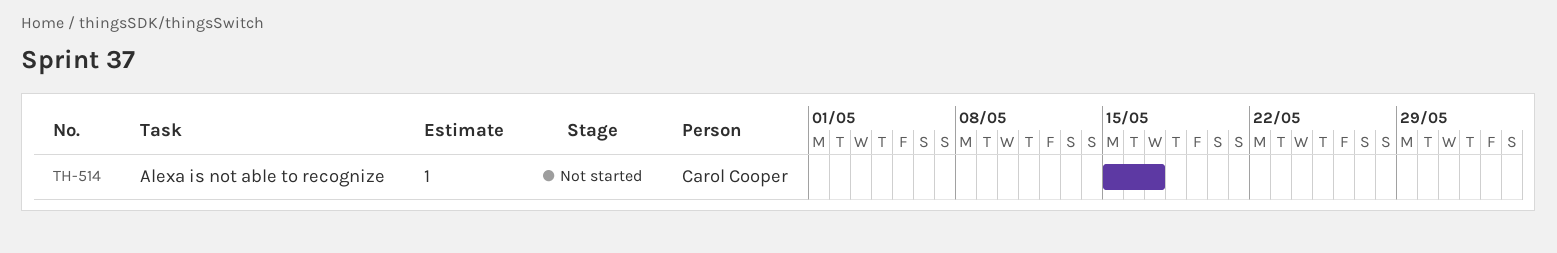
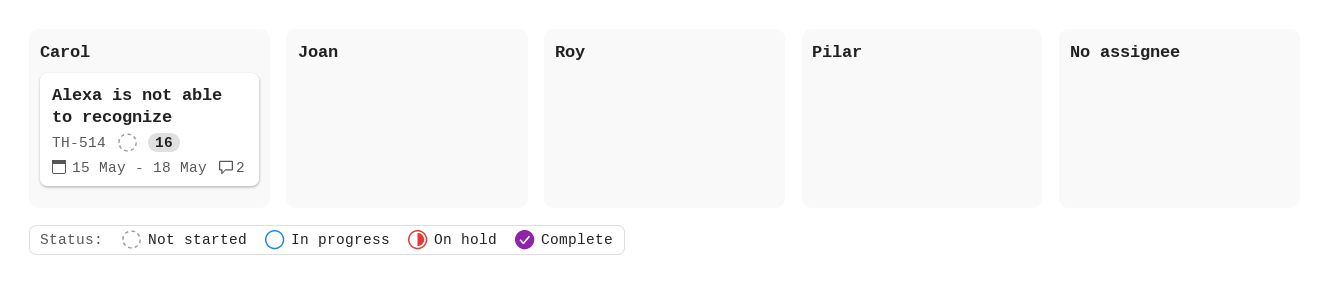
TH-514, estimate: 1 -> 16
TH-514, due: May 17 -> May 18

